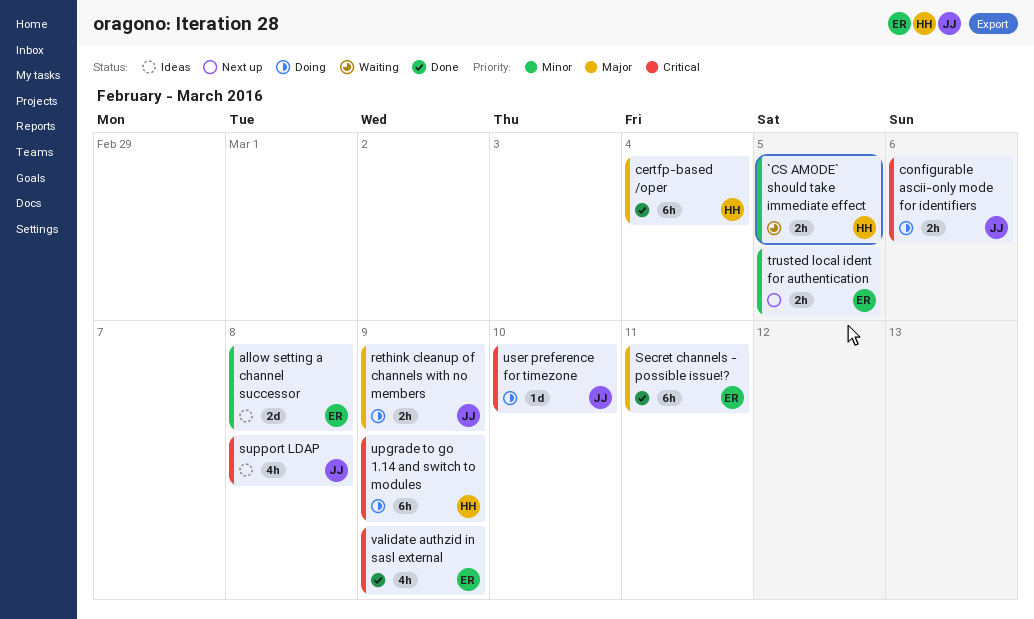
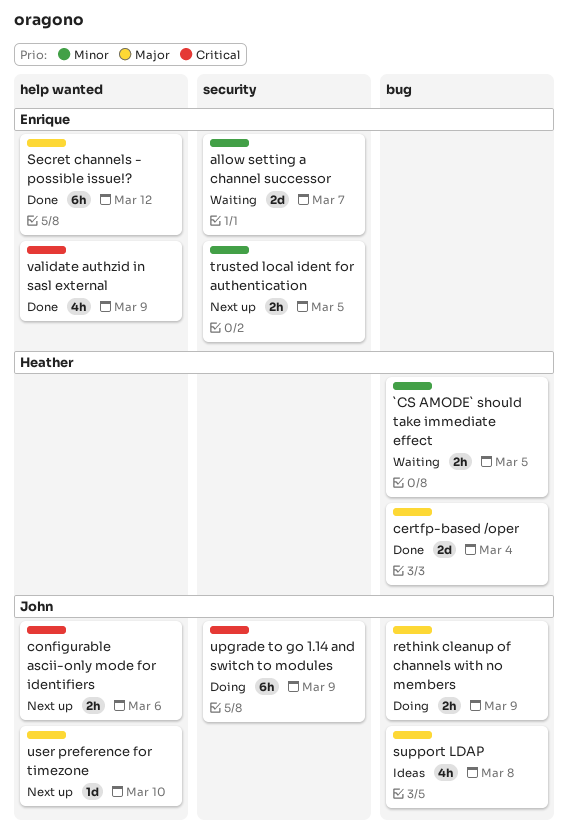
allow setting a channel successor, status: Ideas -> Waiting
allow setting a channel successor, due: Mar 8 -> Mar 7
certfp-based /oper, estimate: 6h -> 2d
configurable ascii-only mode for identifiers, status: Doing -> Next up
Secret channels - possible issue!?, due: Mar 11 -> Mar 12
support LDAP, priority: Critical -> Major
upgrade to go 1.14 and switch to modules, owner: Heather -> John
user preference for timezone, status: Doing -> Next up
user preference for timezone, priority: Critical -> Major

